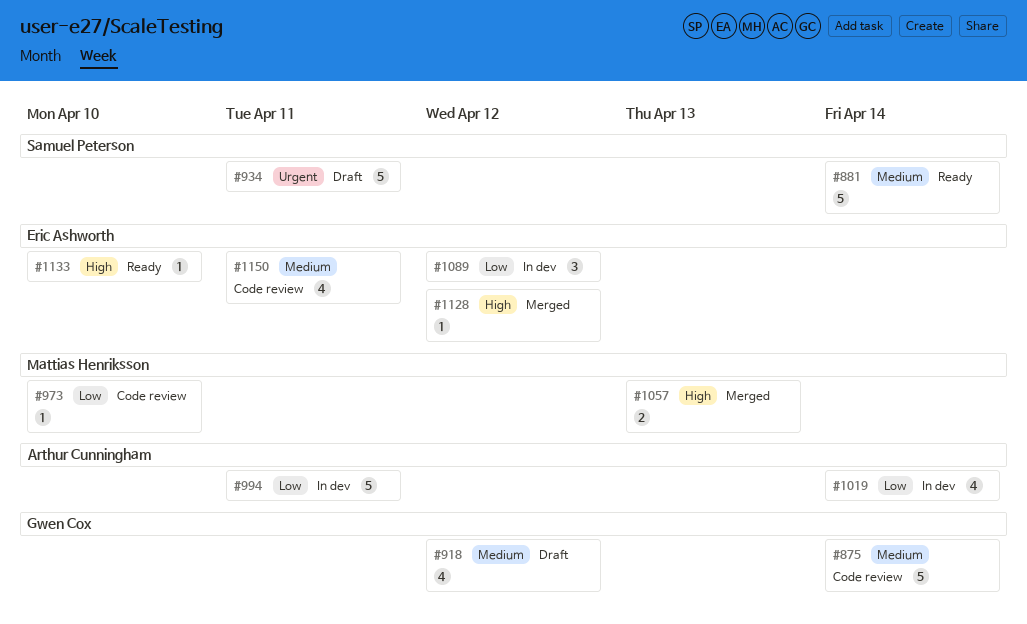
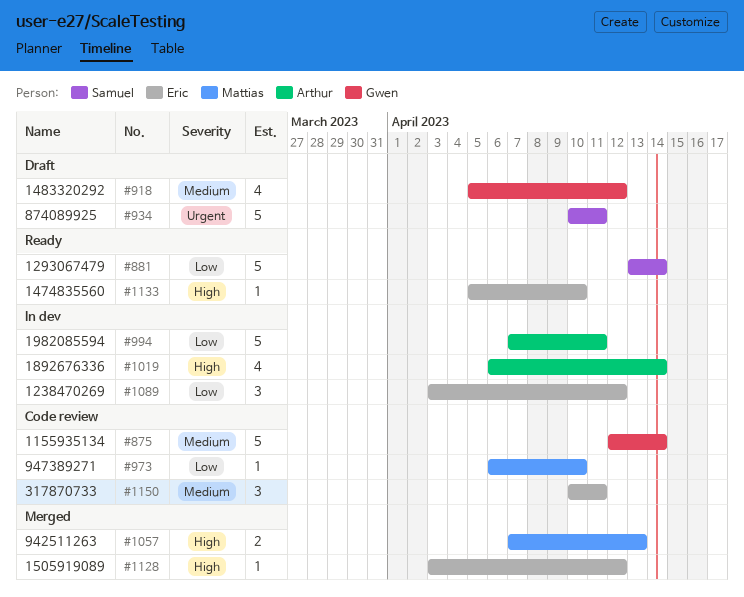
#881, priority: Medium -> Low
#1019, priority: Low -> High
#1150, estimate: 4 -> 3

